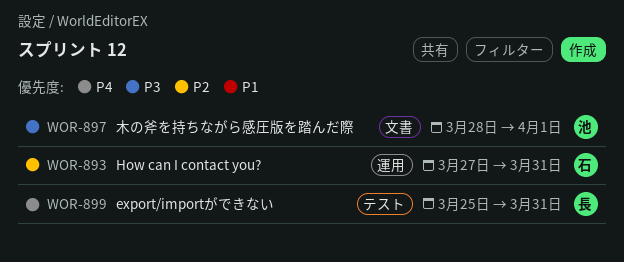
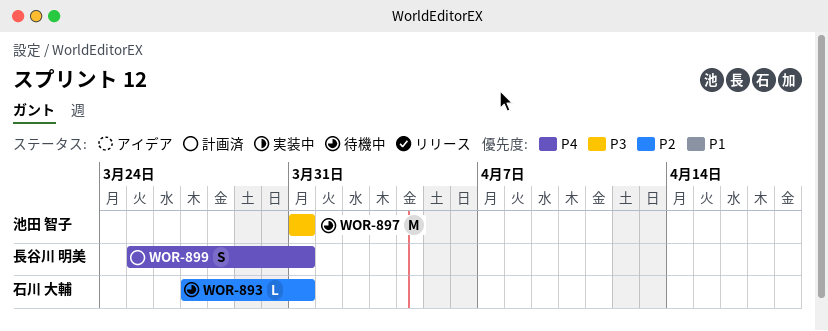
WOR-897, start: Mar 28 -> Mar 31
WOR-897, due: Apr 1 -> Mar 31

